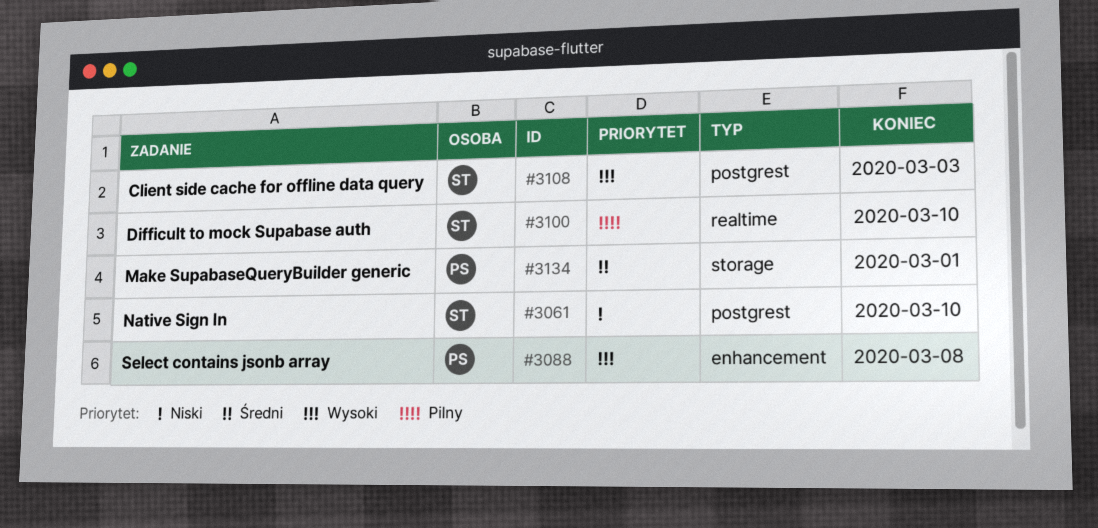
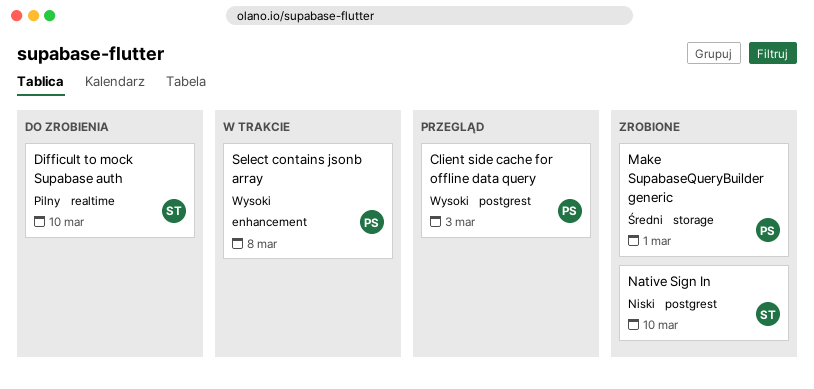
Client side cache for offline data query, owner: ST -> PS

